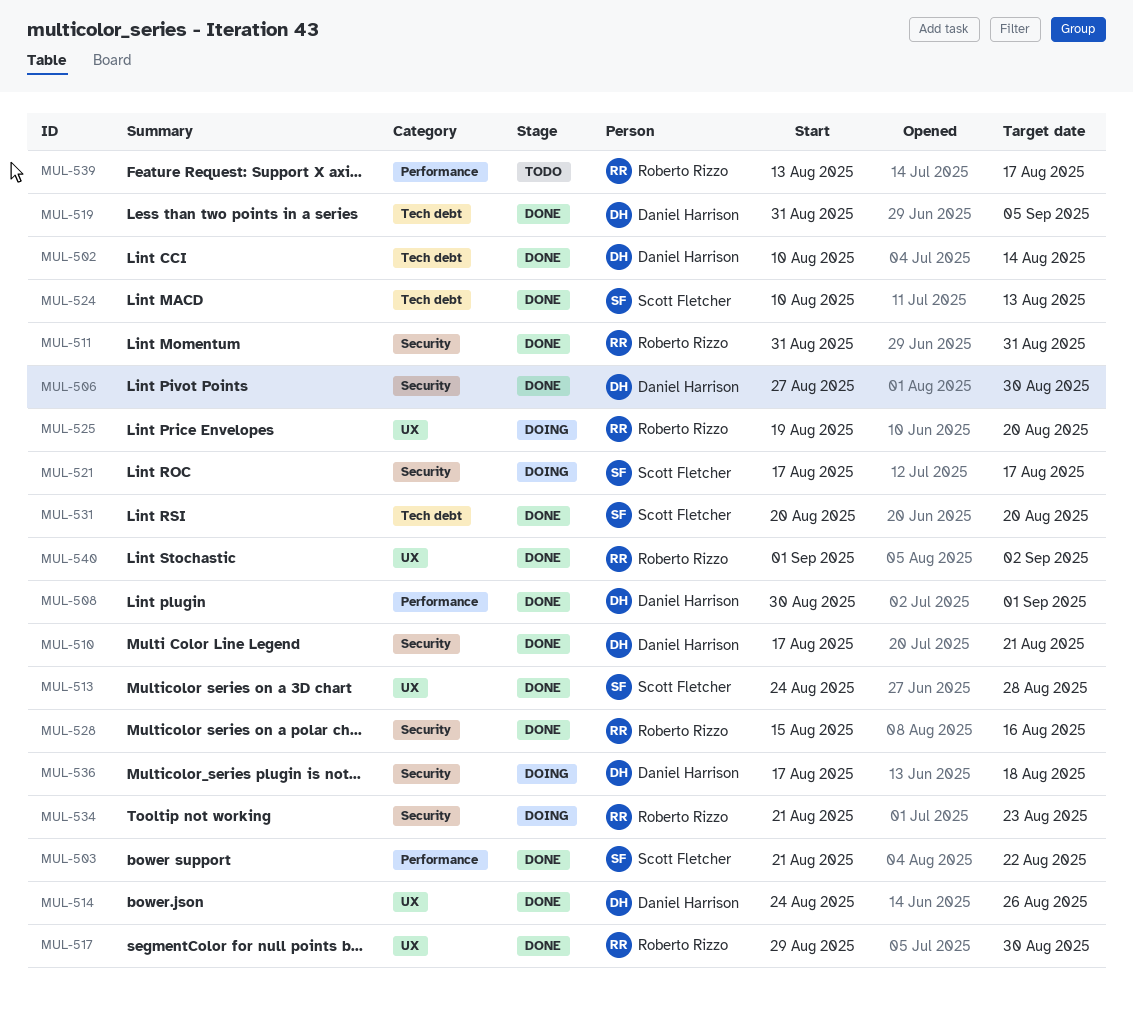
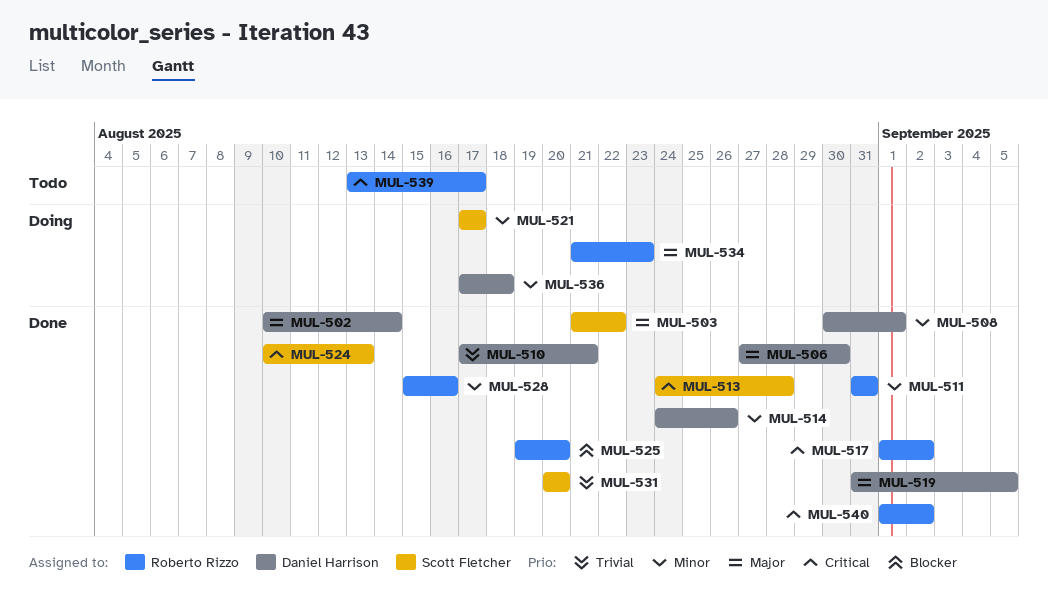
MUL-517, start: Aug 29 -> Sep 1
MUL-517, due: Aug 30 -> Sep 2
MUL-525, status: Doing -> Done

